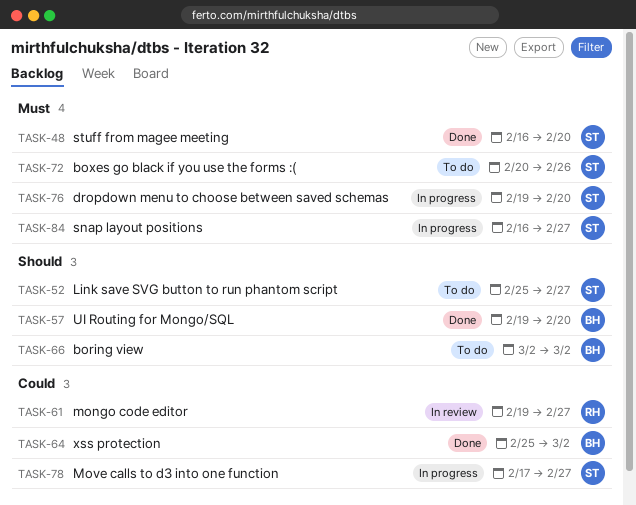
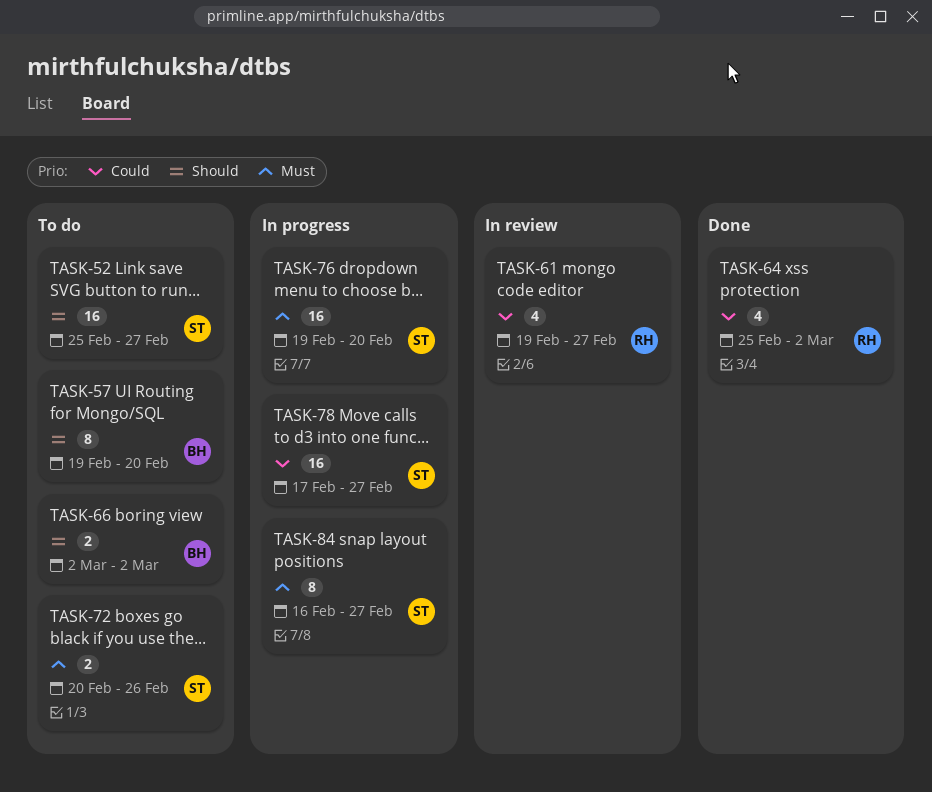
TASK-48: present -> none
TASK-57, status: Done -> To do
TASK-64, owner: BH -> RH

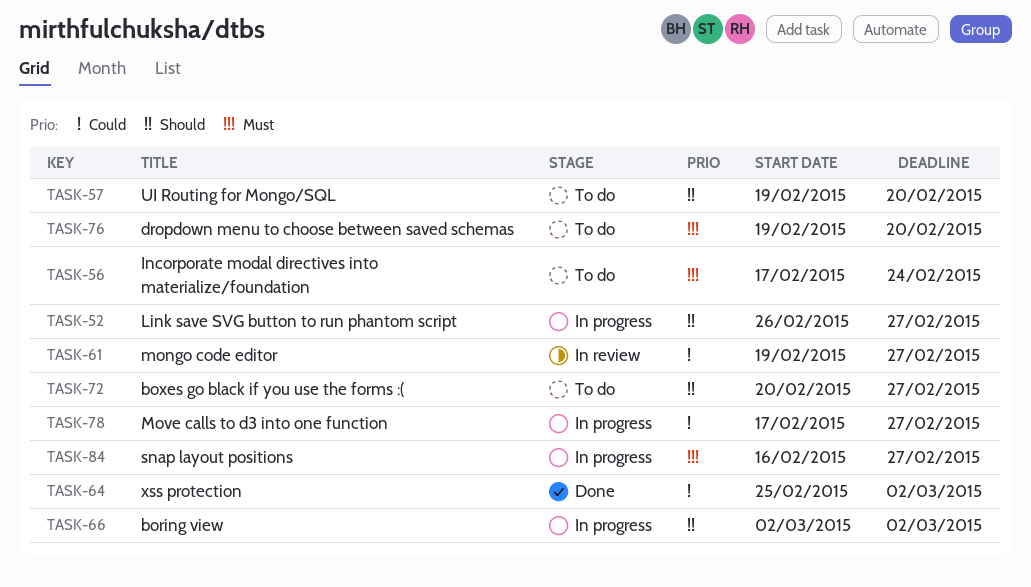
TASK-52, status: To do -> In progress
TASK-52, start: Feb 25 -> Feb 26
TASK-56: none -> present
TASK-66, status: To do -> In progress
TASK-72, priority: Must -> Should
TASK-72, due: Feb 26 -> Feb 27
TASK-76, status: In progress -> To do

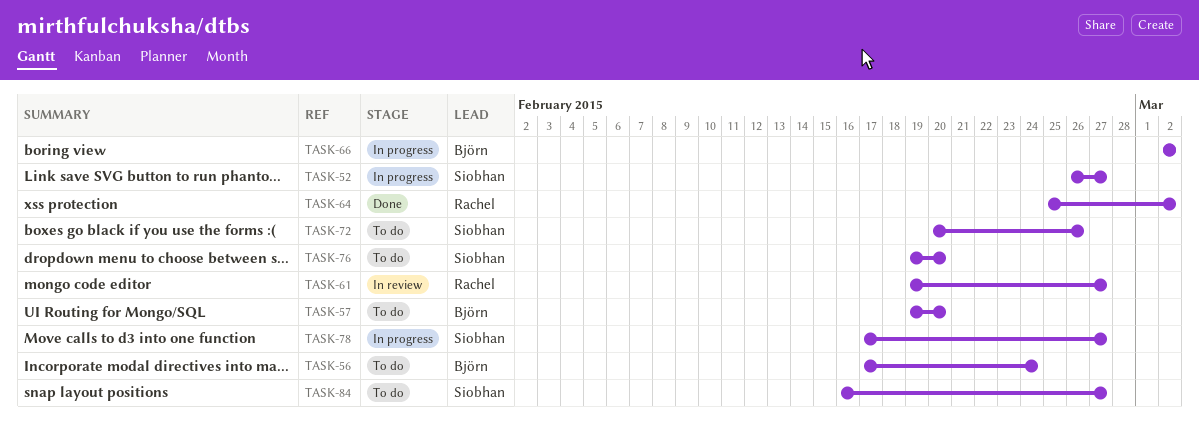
TASK-72, due: Feb 27 -> Feb 26
TASK-84, status: In progress -> To do

